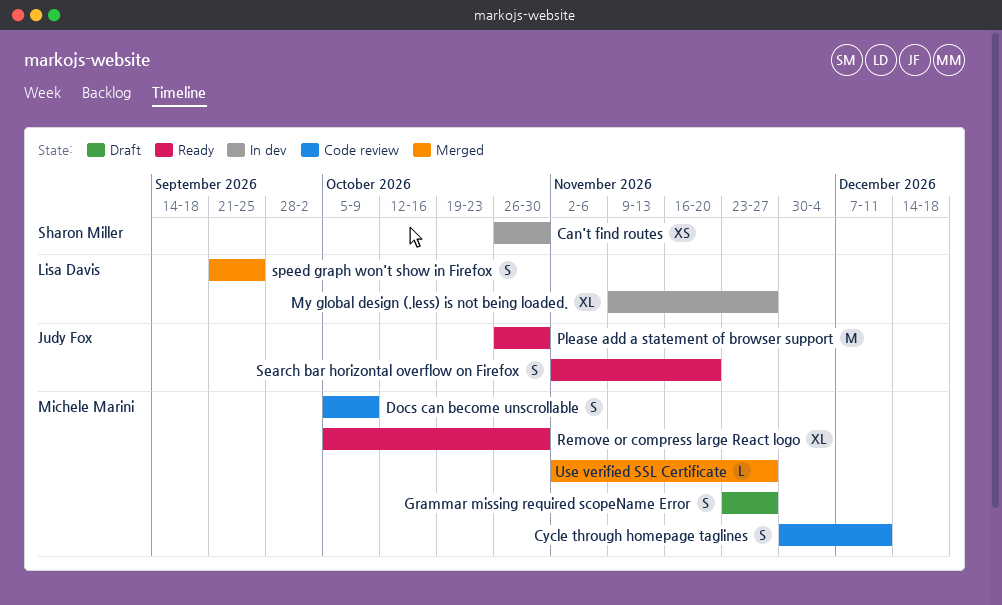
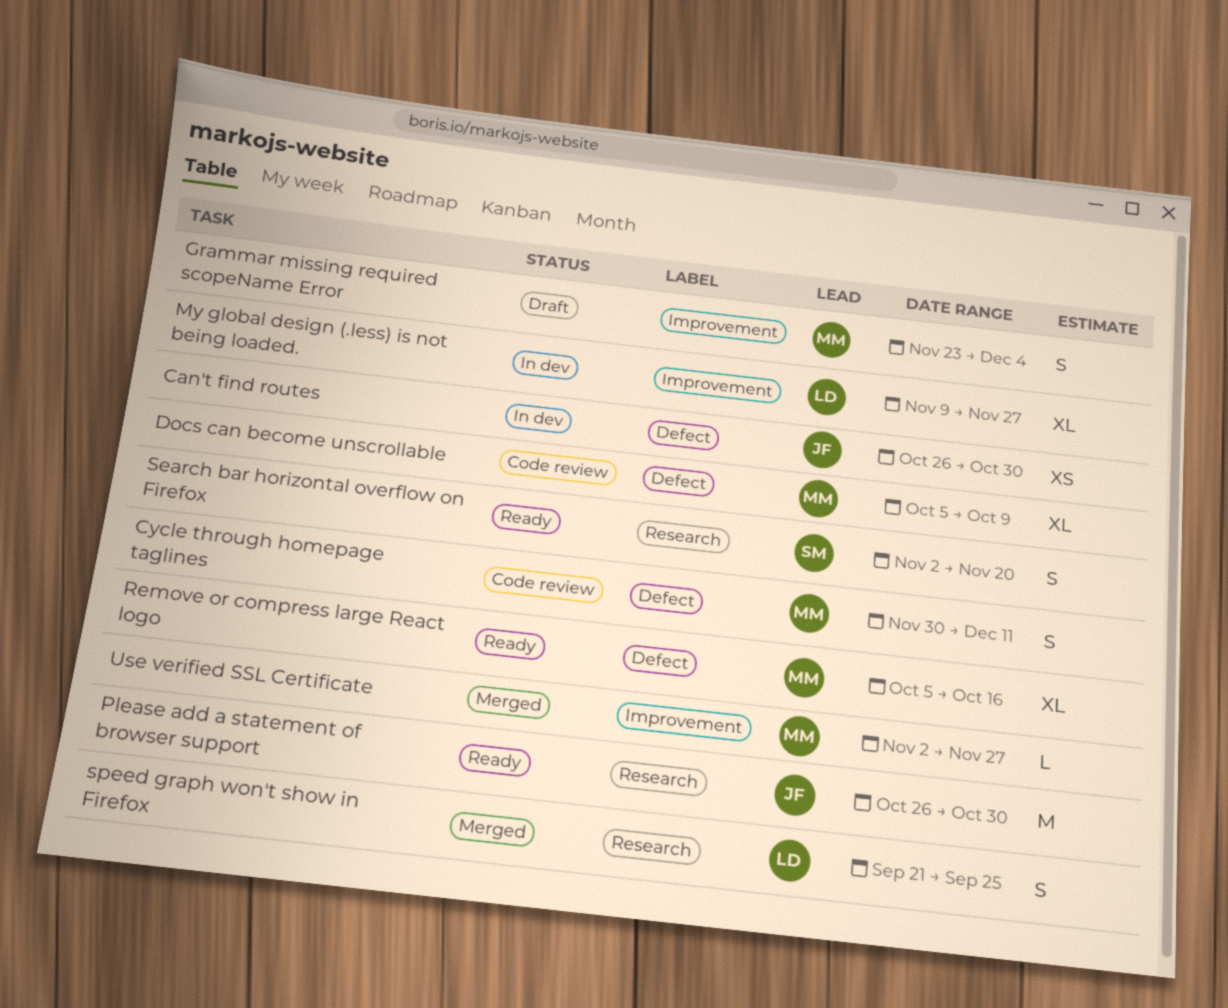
Can't find routes, owner: Sharon Miller -> Judy Fox
Docs can become unscrollable, estimate: S -> XL
Grammar missing required scopeName Error, due: Nov 27 -> Dec 4
Remove or compress large React logo, due: Oct 30 -> Oct 16
Search bar horizontal overflow on Firefox, owner: Judy Fox -> Sharon Miller

